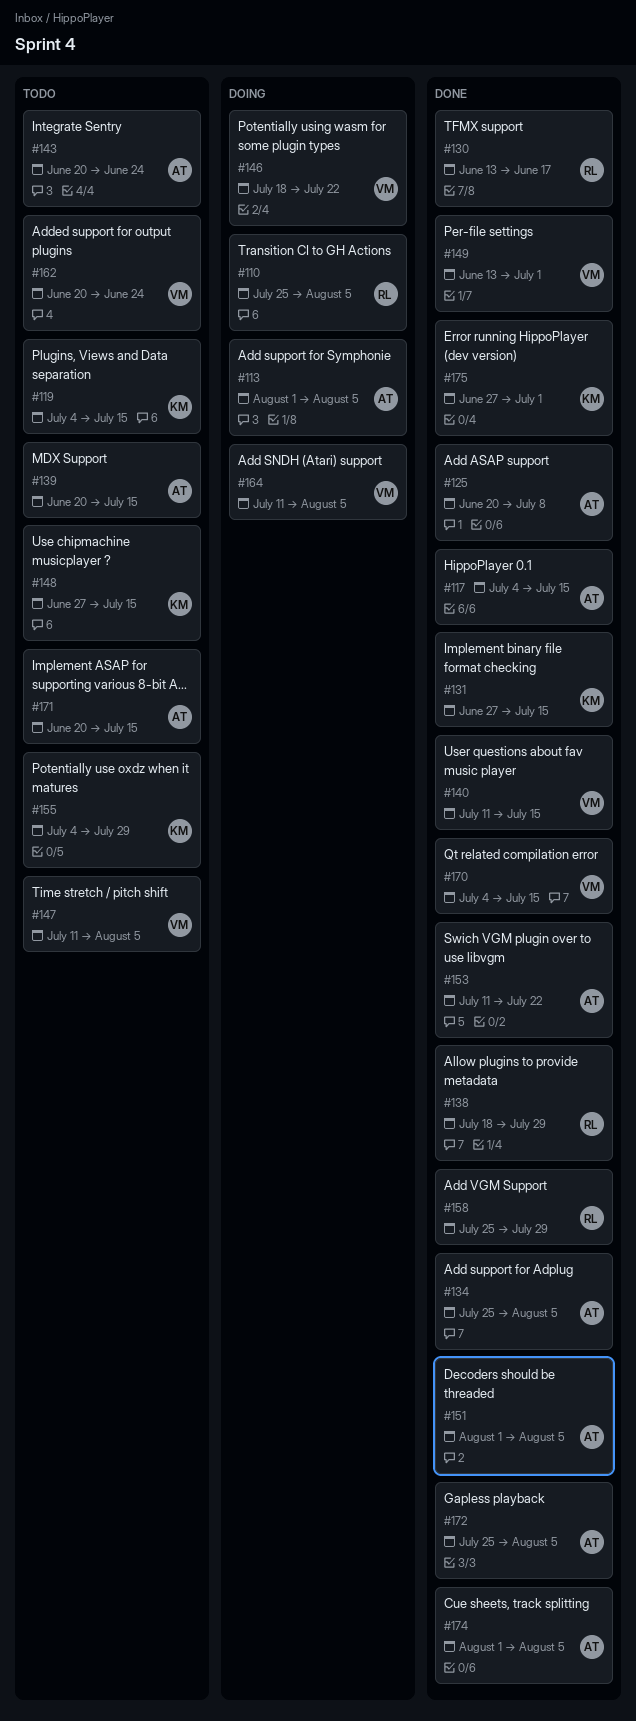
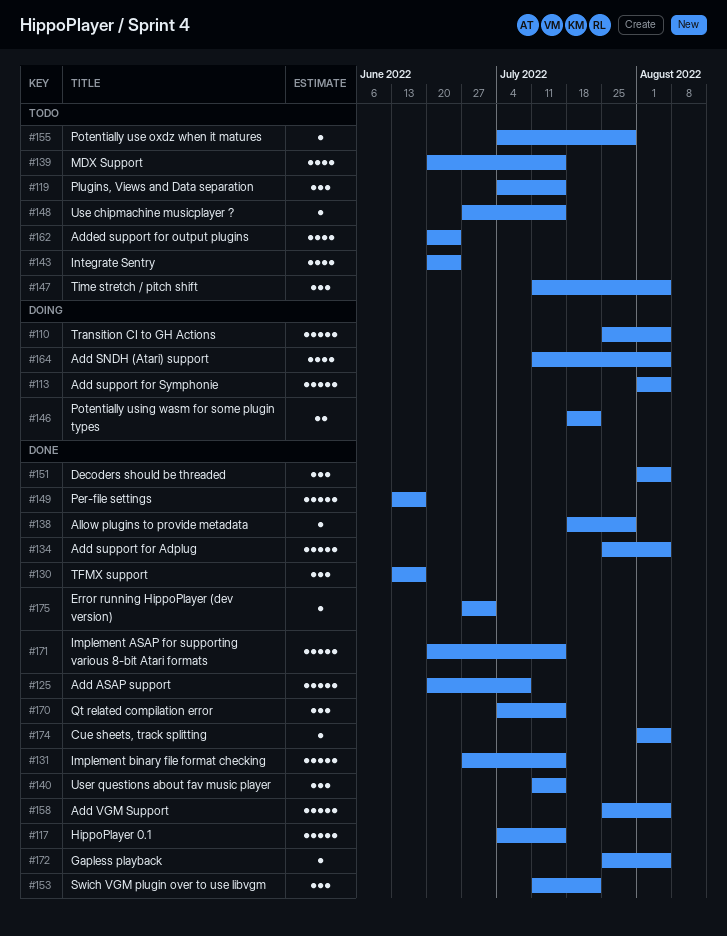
#149, due: Jul 1 -> Jun 17
#158, due: Jul 29 -> Aug 5
#171, status: Todo -> Done

